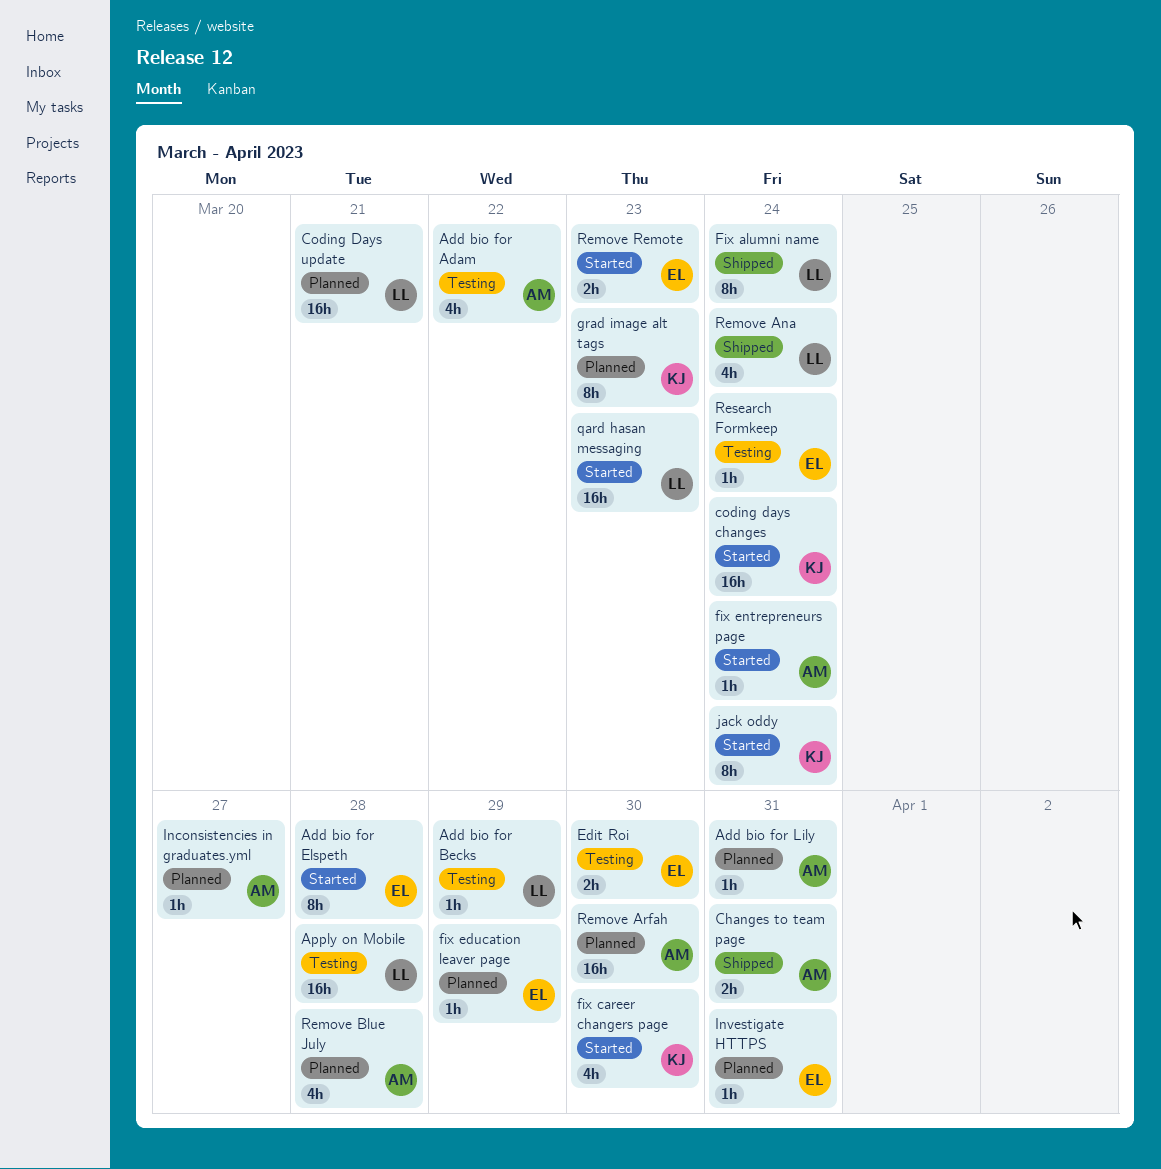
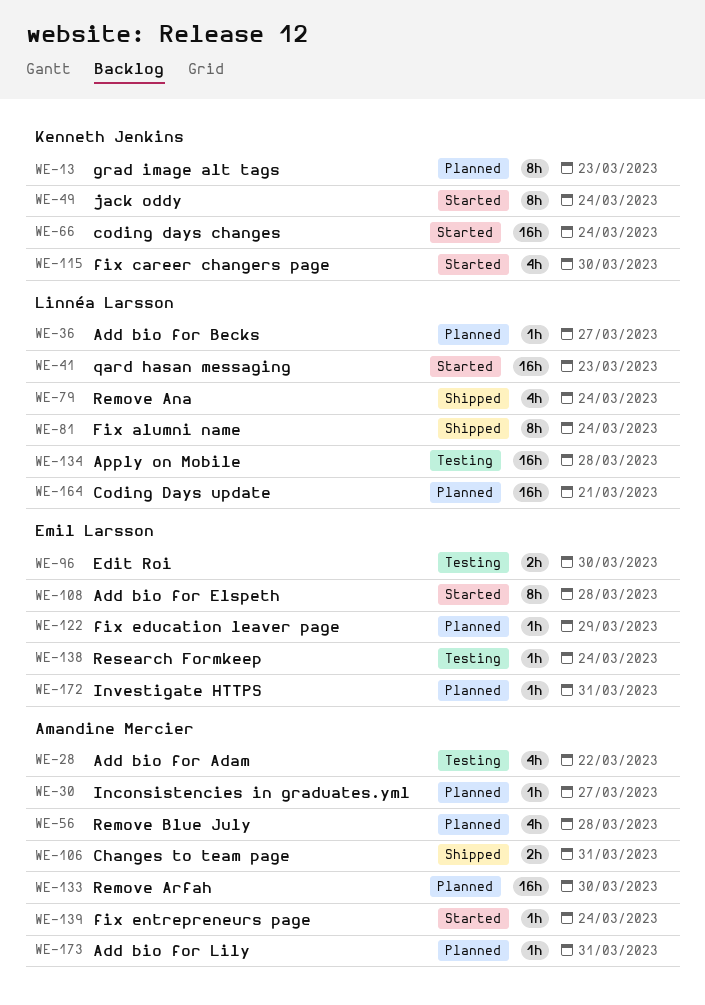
Add bio for Becks, status: Testing -> Planned
Add bio for Becks, due: Mar 29 -> Mar 27
Remove Remote: present -> none

